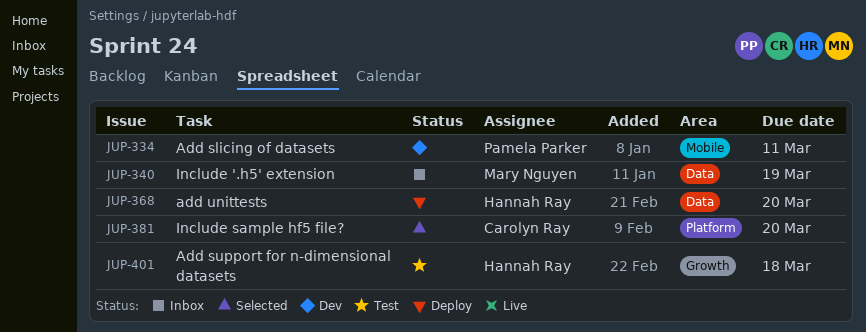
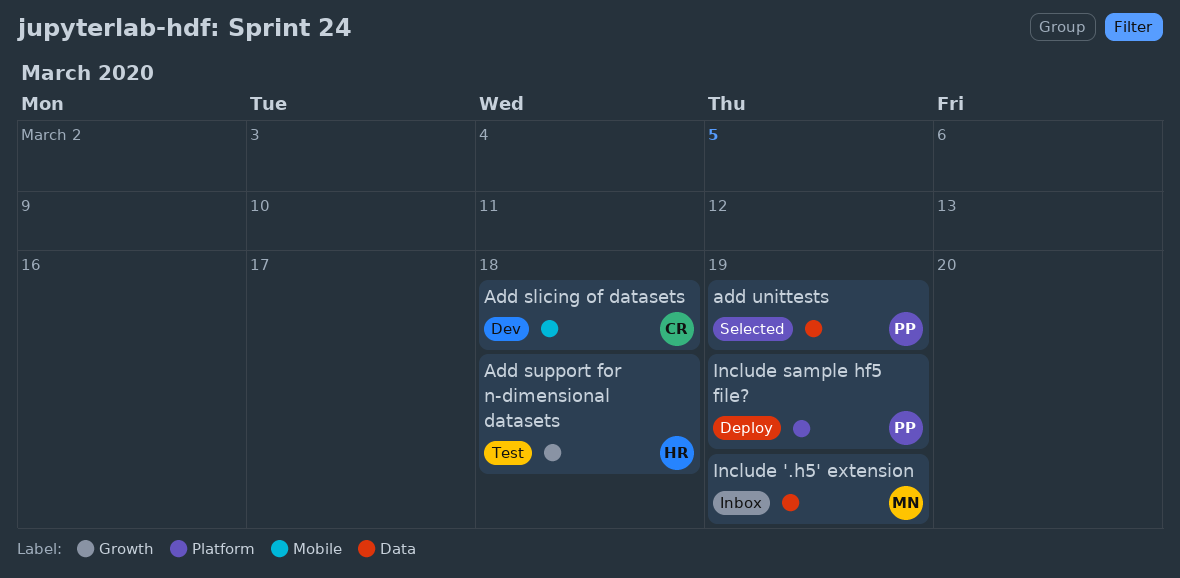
Add slicing of datasets, owner: Pamela Parker -> Carolyn Ray
Add slicing of datasets, due: Mar 11 -> Mar 18
add unittests, status: Deploy -> Selected
add unittests, owner: Hannah Ray -> Pamela Parker
add unittests, due: Mar 20 -> Mar 19
Include sample hf5 file?, status: Selected -> Deploy
Include sample hf5 file?, owner: Carolyn Ray -> Pamela Parker
Include sample hf5 file?, due: Mar 20 -> Mar 19

